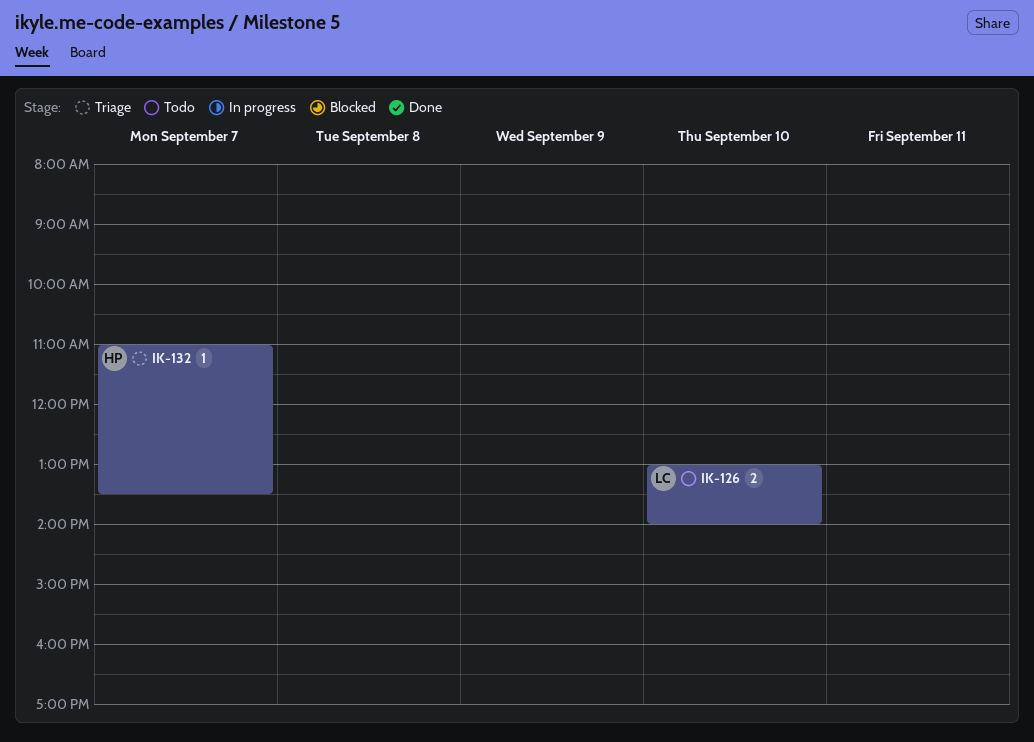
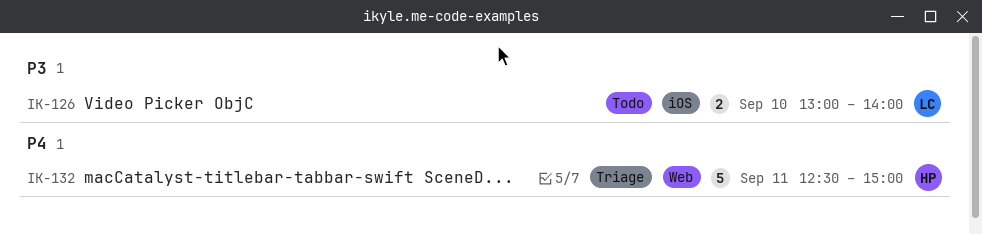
IK-132, estimate: 1 -> 5
IK-132, day: Sep 7 -> Sep 11
IK-132, begins: 11:00 -> 12:30
IK-132, ends: 13:30 -> 15:00

